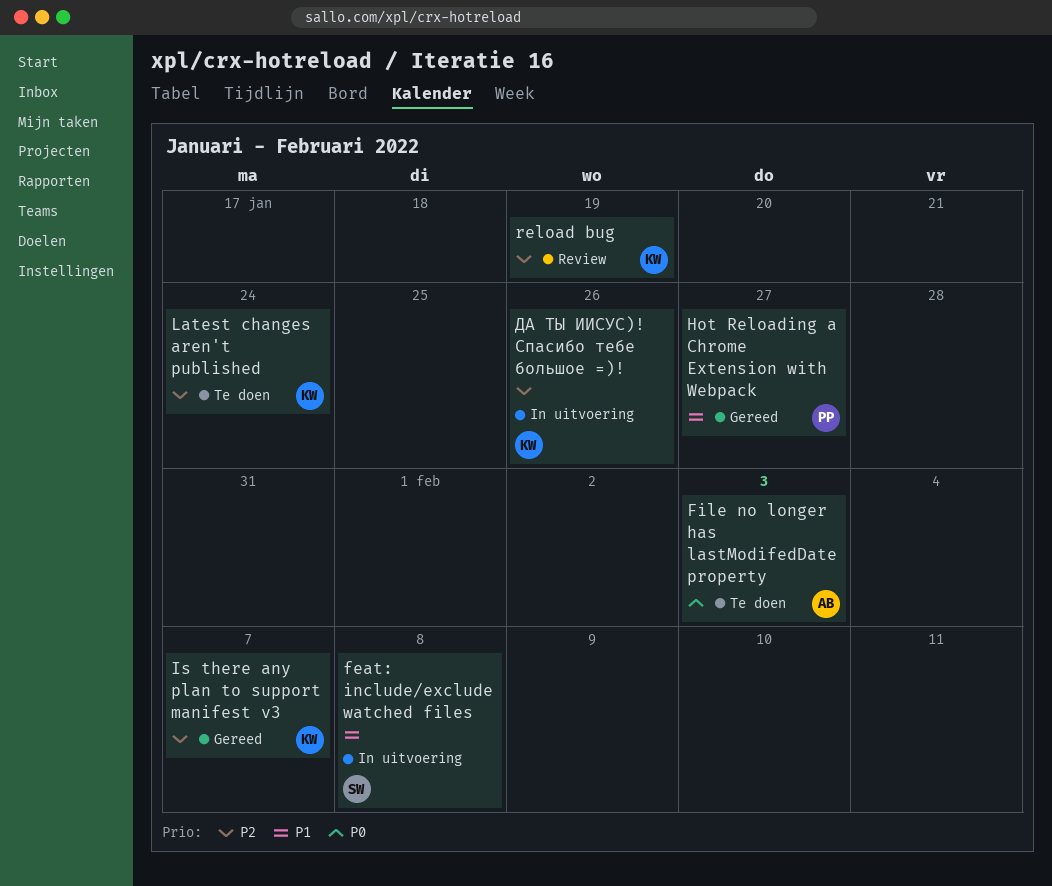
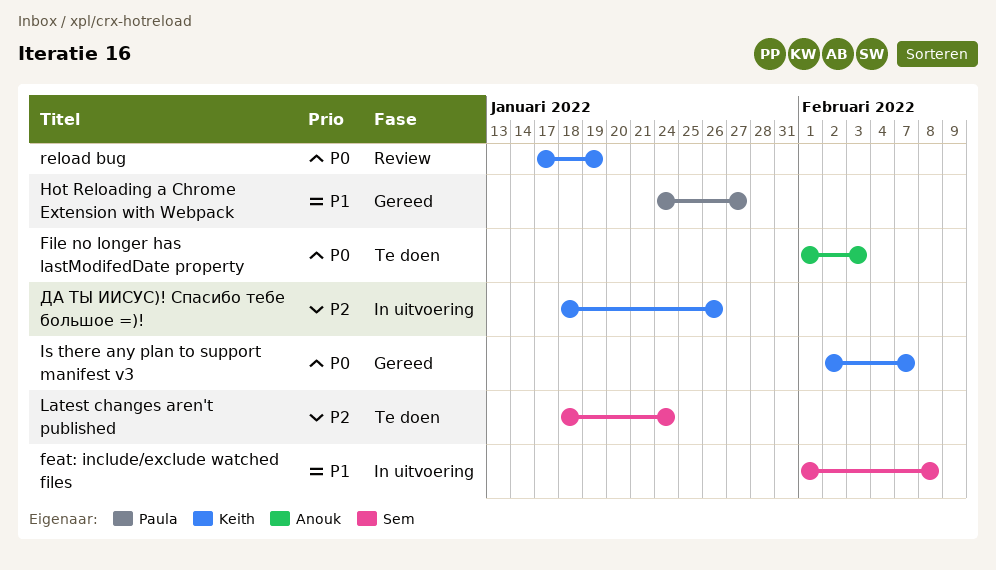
Is there any plan to support manifest v3, priority: P2 -> P0
Latest changes aren't published, owner: Keith -> Sem
reload bug, priority: P2 -> P0

